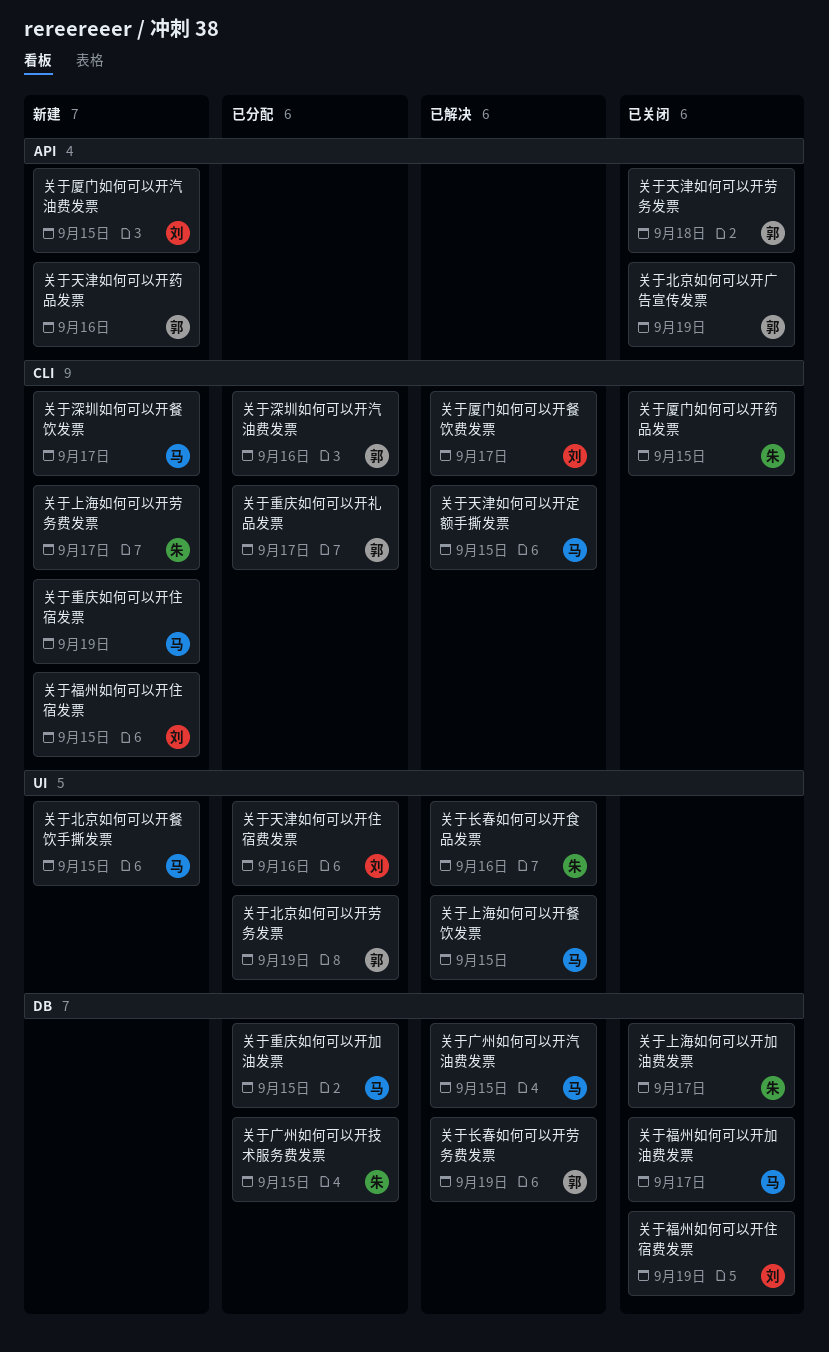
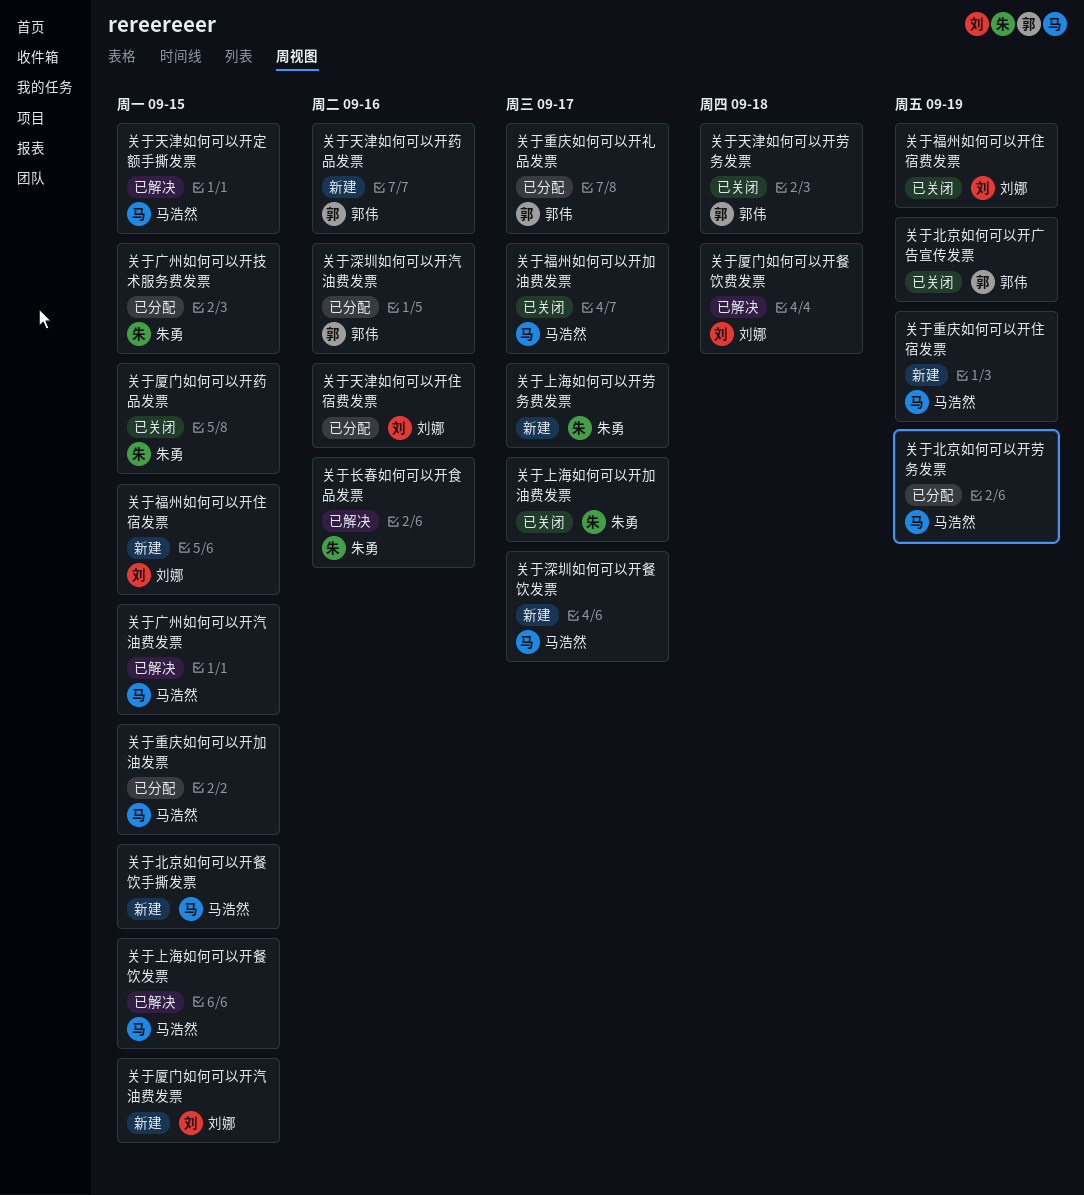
关于北京如何可以开劳务发票, owner: 郭伟 -> 马浩然
关于厦门如何可以开餐饮费发票, due: Sep 17 -> Sep 18
关于长春如何可以开劳务费发票: present -> none

